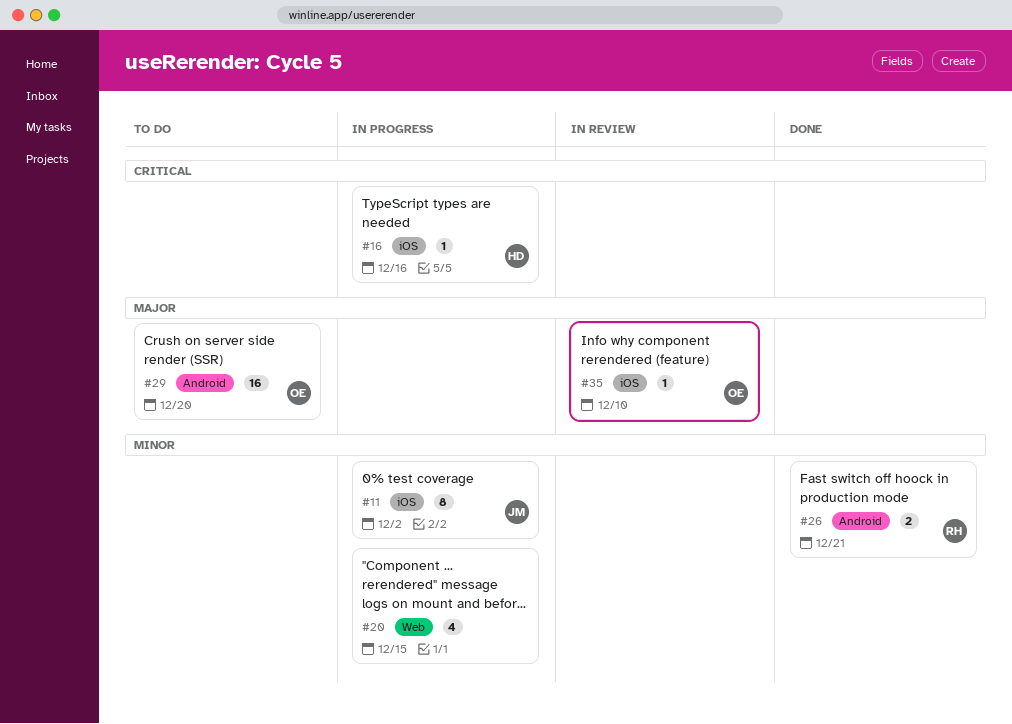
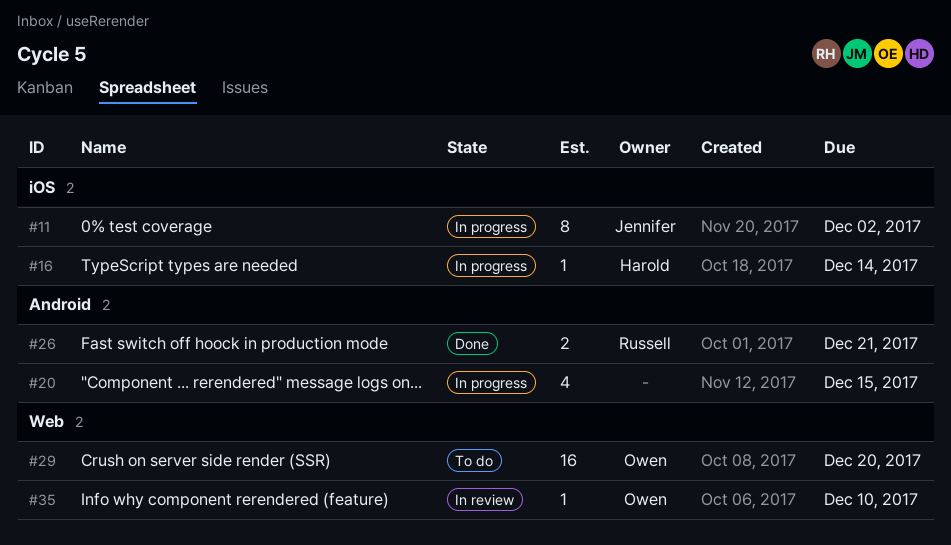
#16, due: Dec 16 -> Dec 14
#20, label: Web -> Android
#29, label: Android -> Web
#35, label: iOS -> Web

